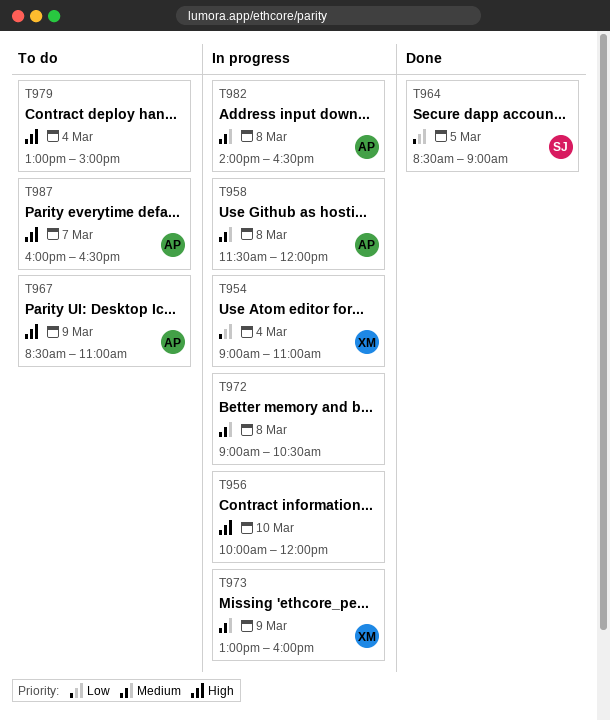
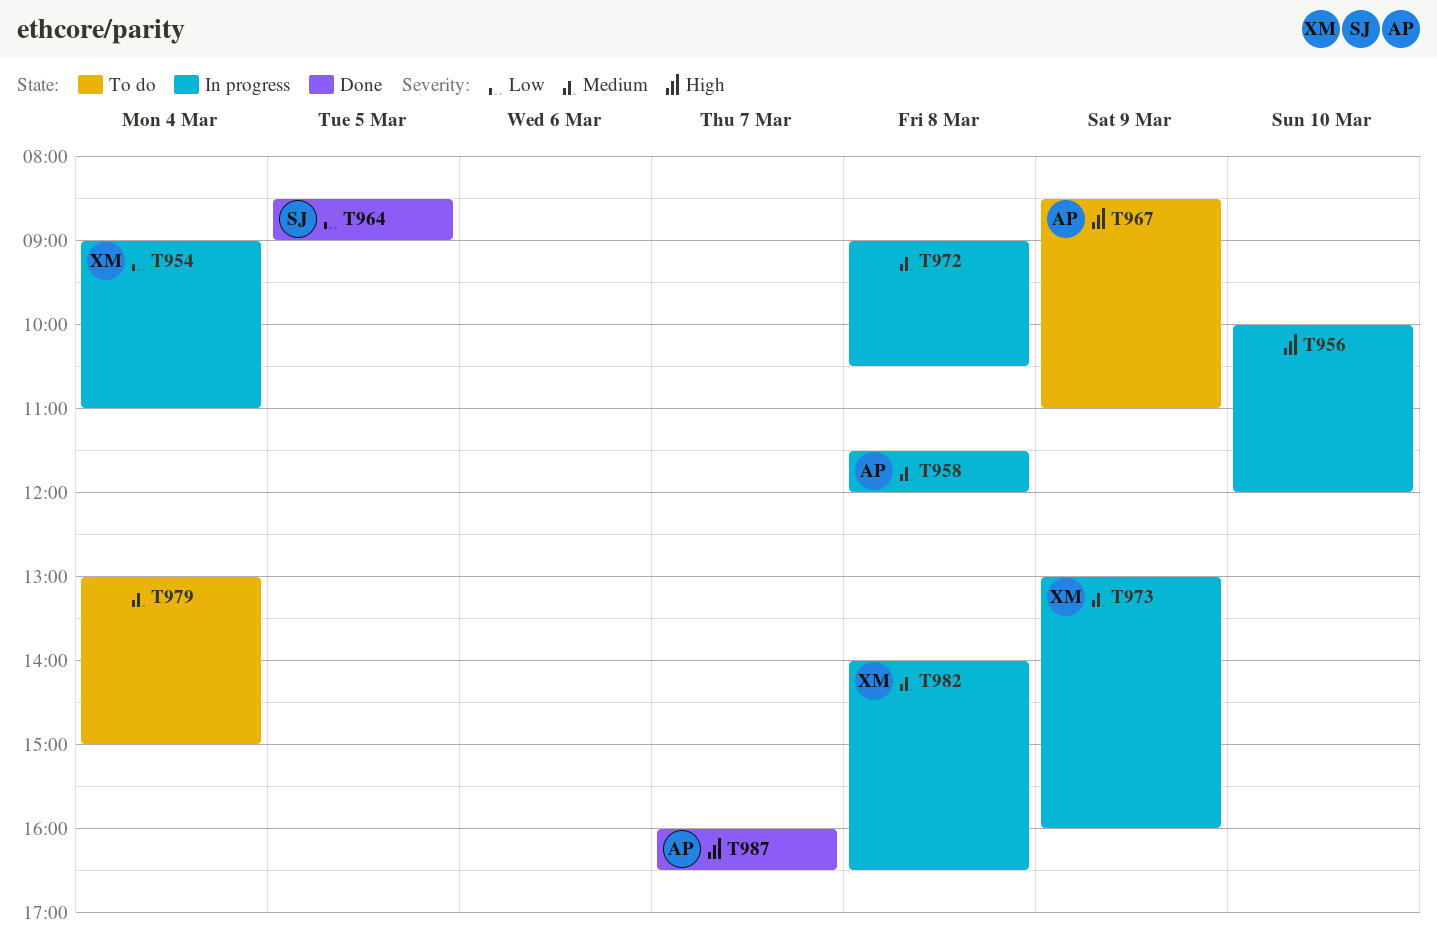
T979, priority: High -> Medium
T982, owner: AP -> XM
T987, status: To do -> Done

